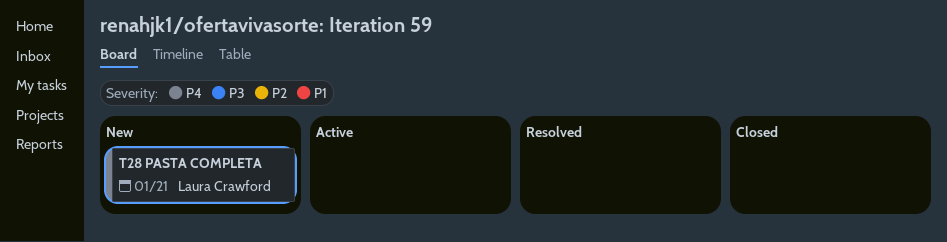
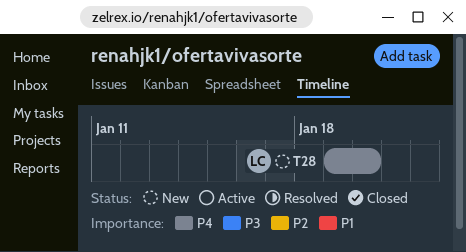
T28, due: Jan 21 -> Jan 20

